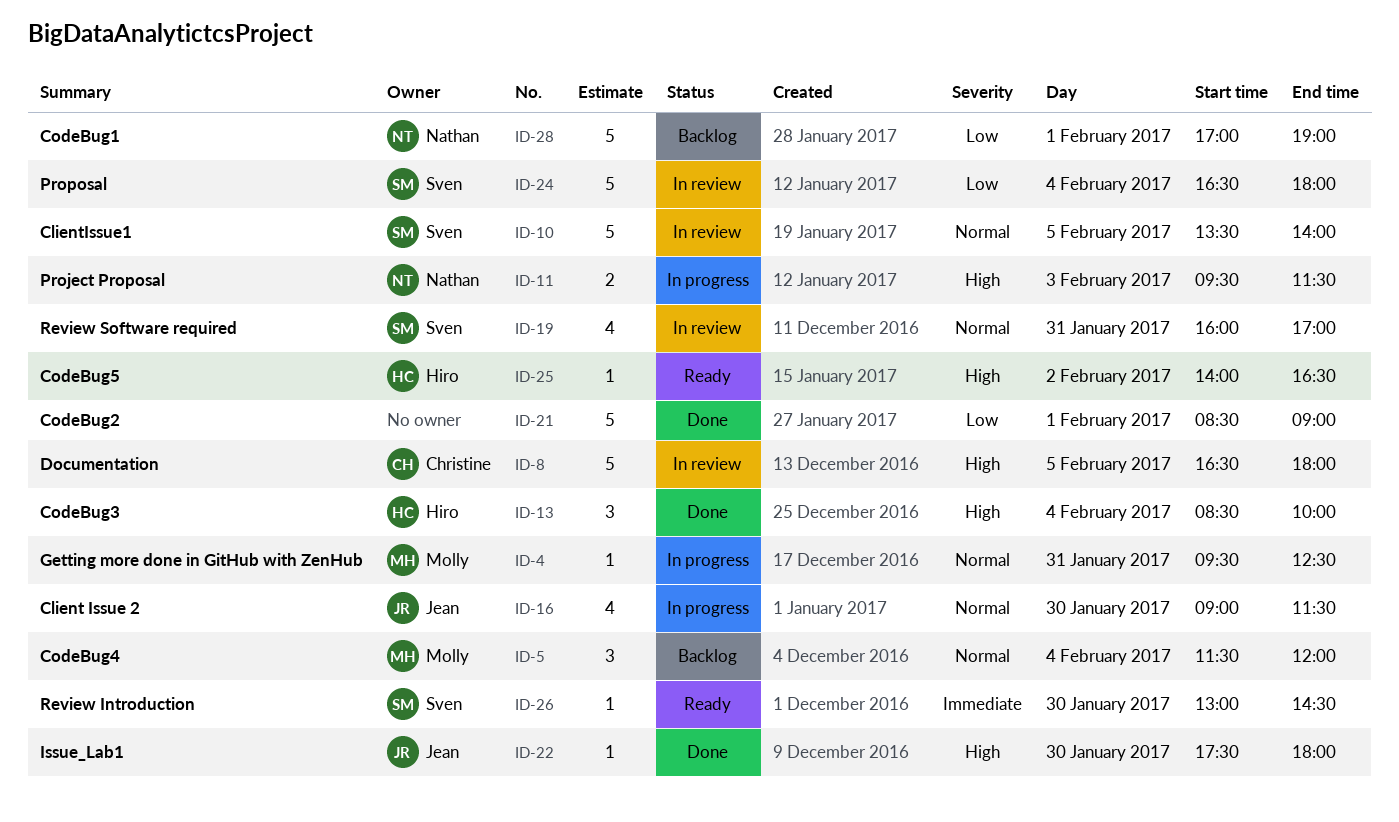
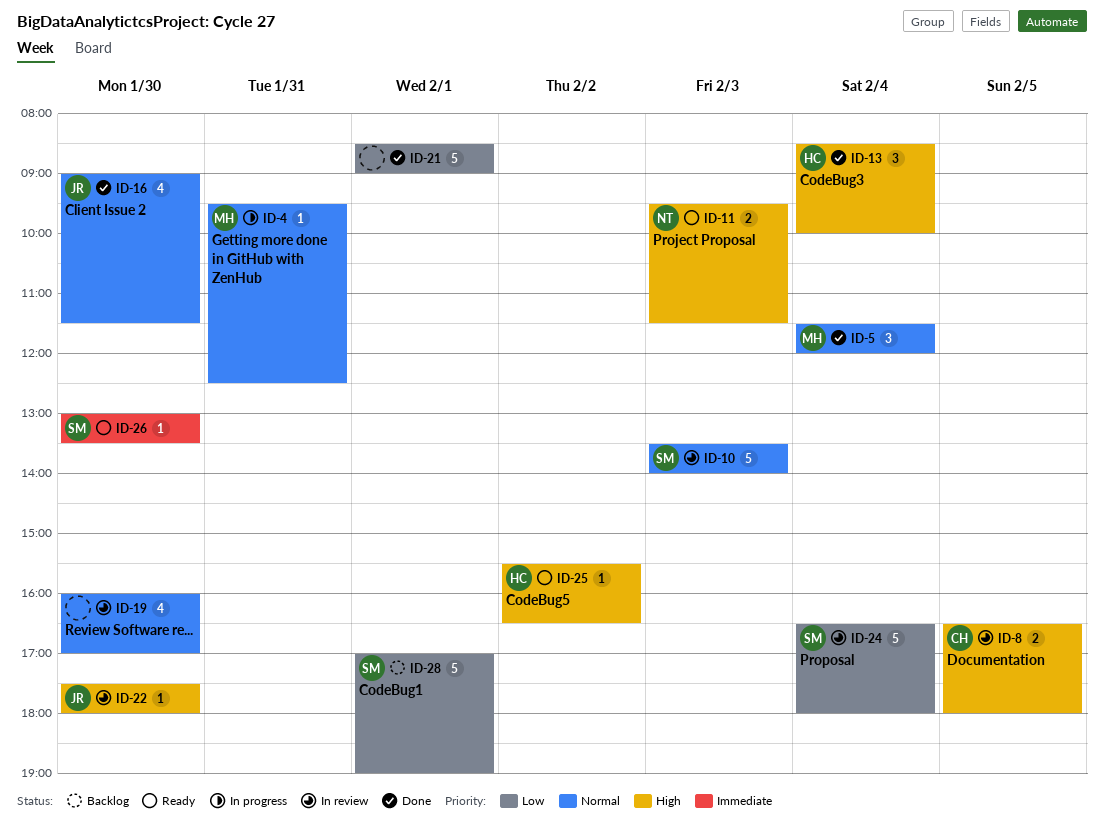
ID-5, status: Backlog -> Done
ID-8, estimate: 5 -> 2
ID-10, day: Feb 5 -> Feb 3
ID-11, status: In progress -> Ready
ID-16, status: In progress -> Done
ID-19, owner: Sven -> none
ID-19, day: Jan 31 -> Jan 30
ID-22, status: Done -> In review
ID-25, begins: 14:00 -> 15:30
ID-26, ends: 14:30 -> 13:30
ID-28, owner: Nathan -> Sven

